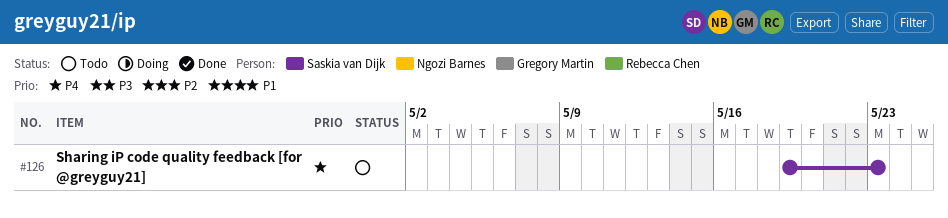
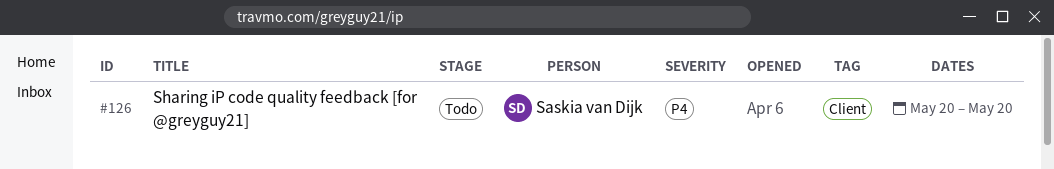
#126, start: May 19 -> May 20
#126, due: May 23 -> May 20

